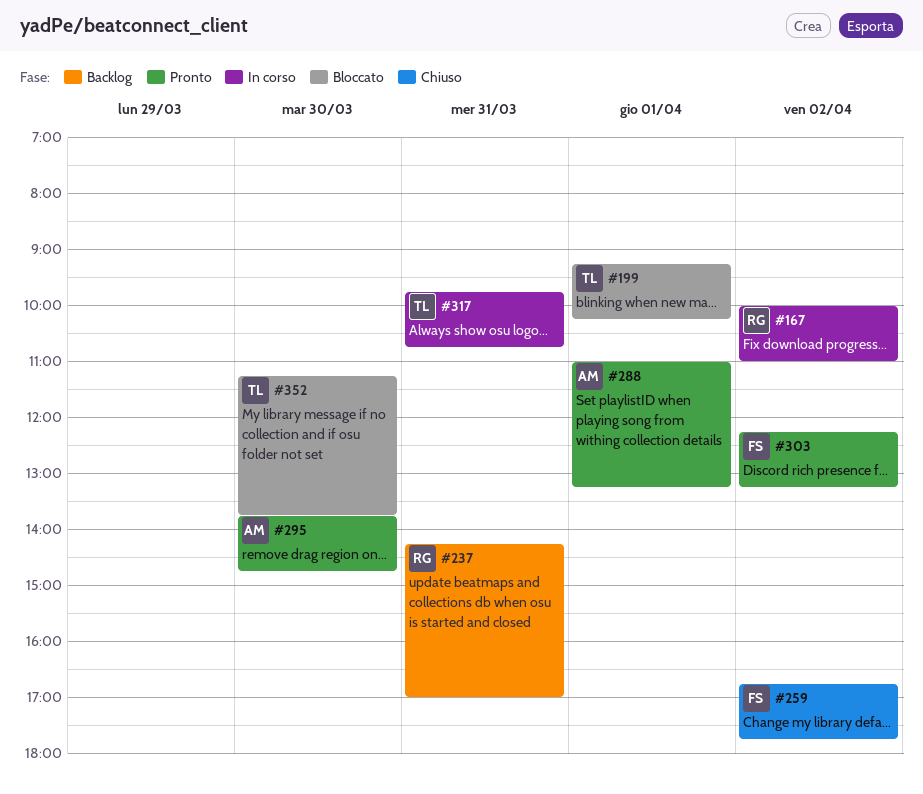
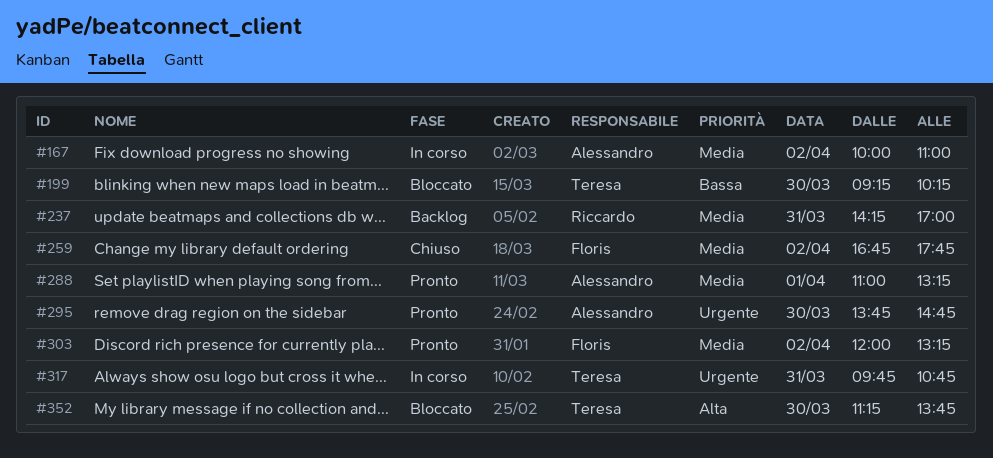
#167, owner: Riccardo -> Alessandro
#199, day: Apr 1 -> Mar 30
#303, begins: 12:15 -> 12:00

